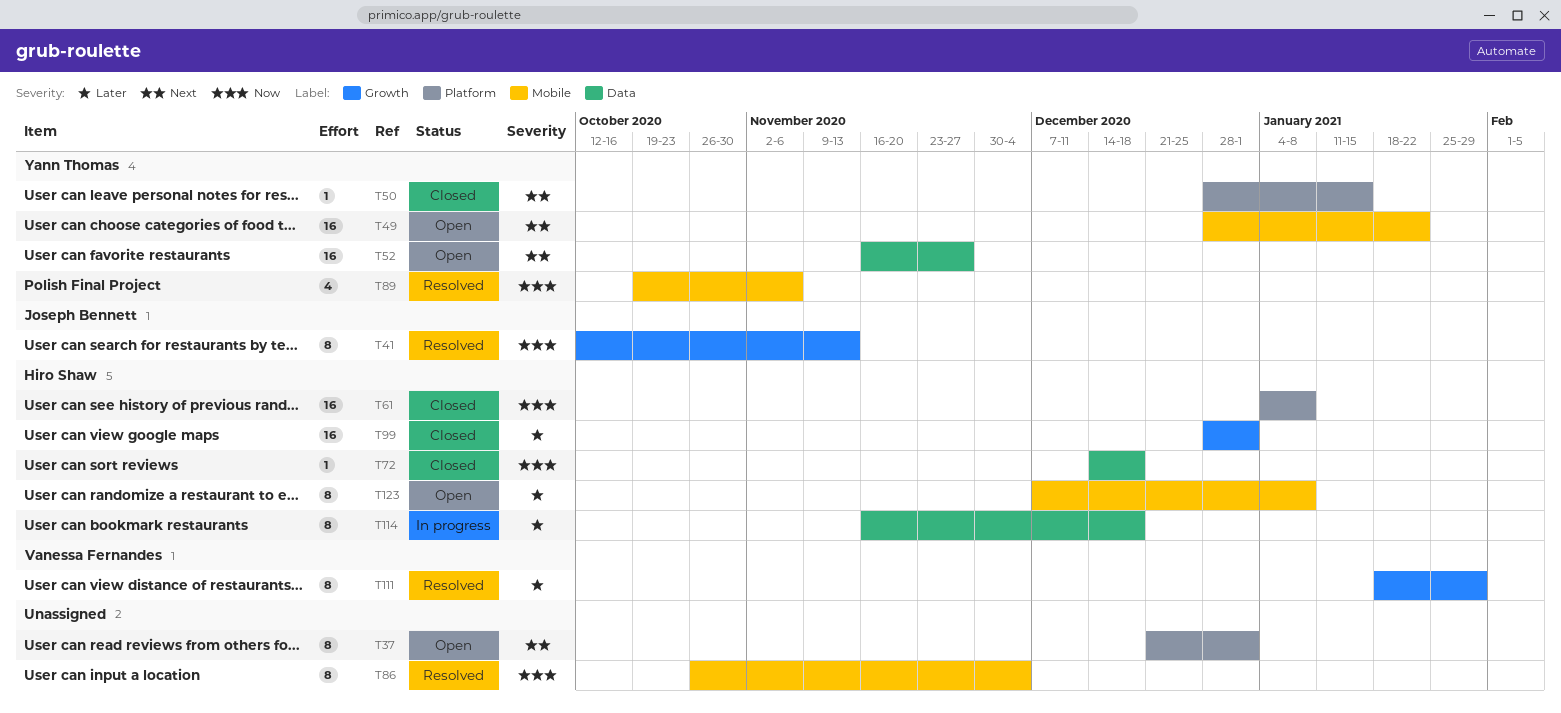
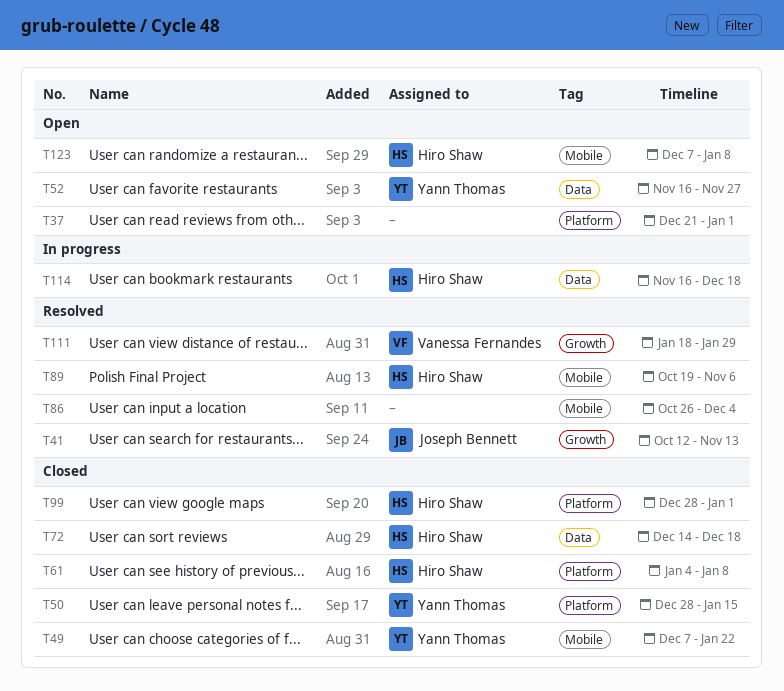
T49, status: Open -> Closed
T49, start: Dec 28 -> Dec 7
T89, owner: Yann Thomas -> Hiro Shaw
T99, label: Growth -> Platform

